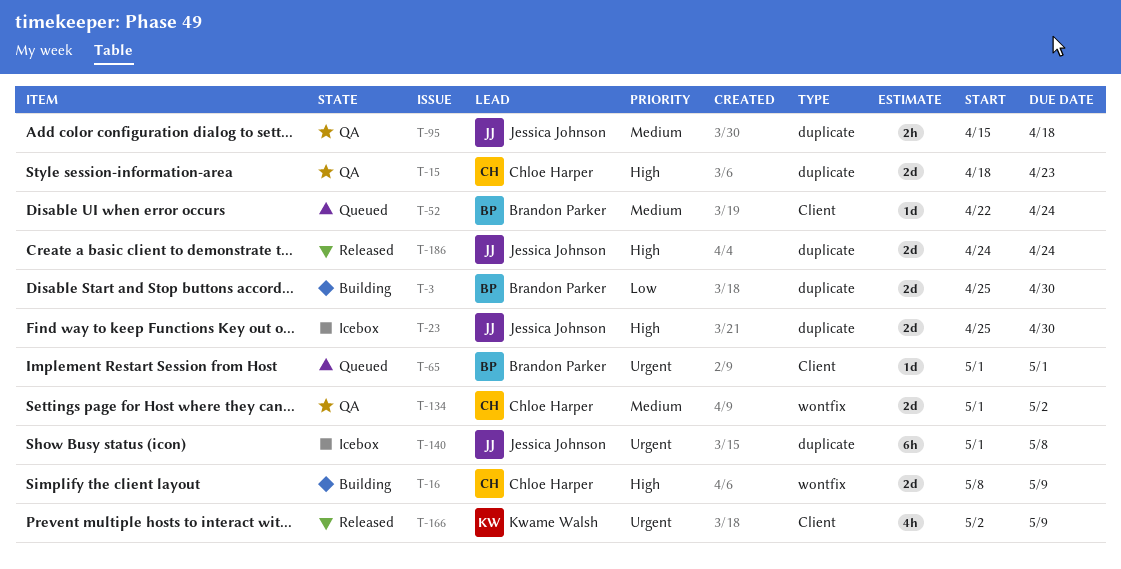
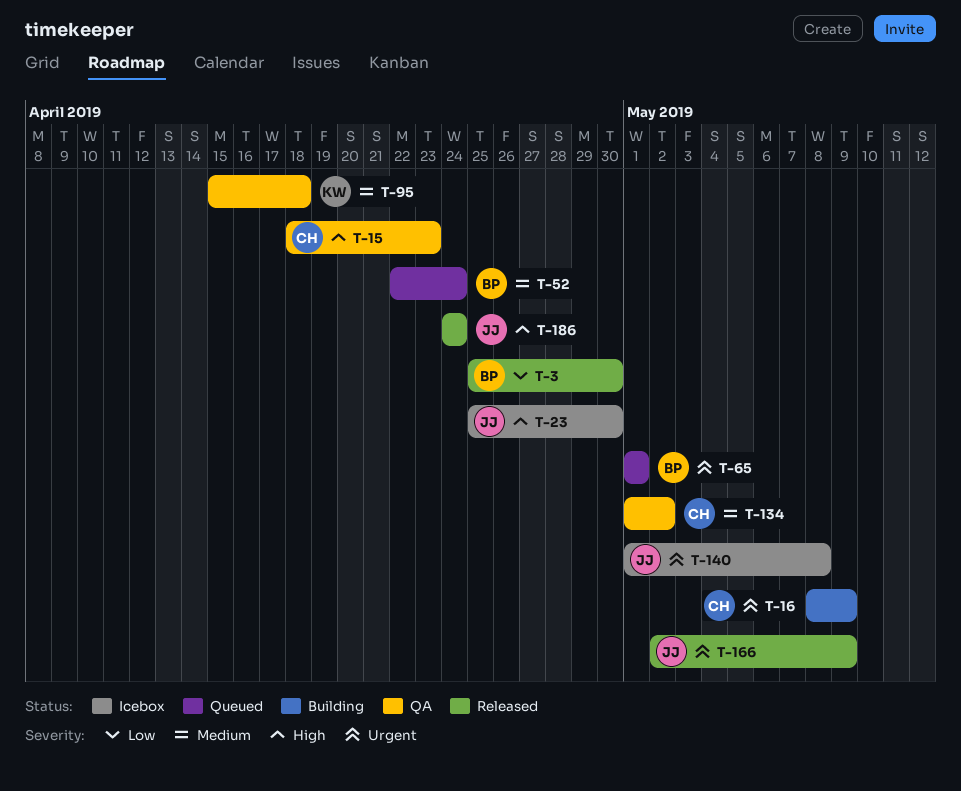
T-3, status: Building -> Released
T-16, priority: High -> Urgent
T-95, owner: Jessica Johnson -> Kwame Walsh
T-166, owner: Kwame Walsh -> Jessica Johnson

